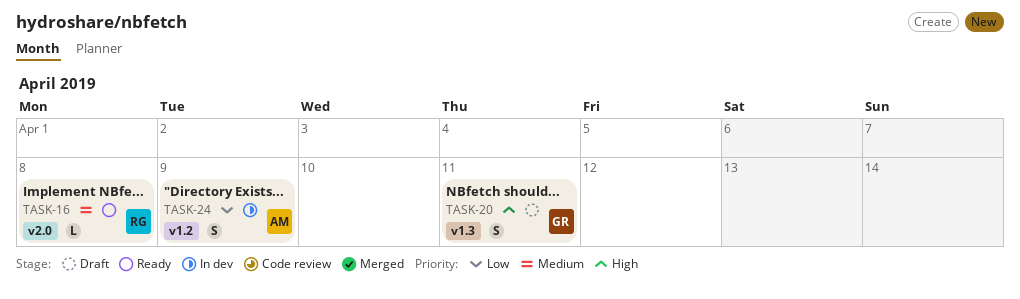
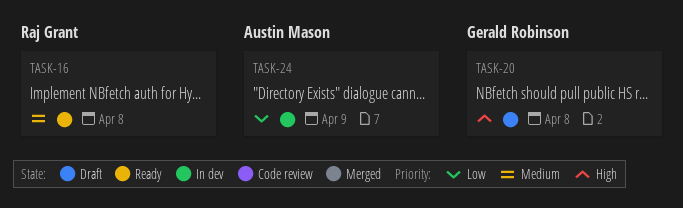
TASK-20, due: Apr 11 -> Apr 8

